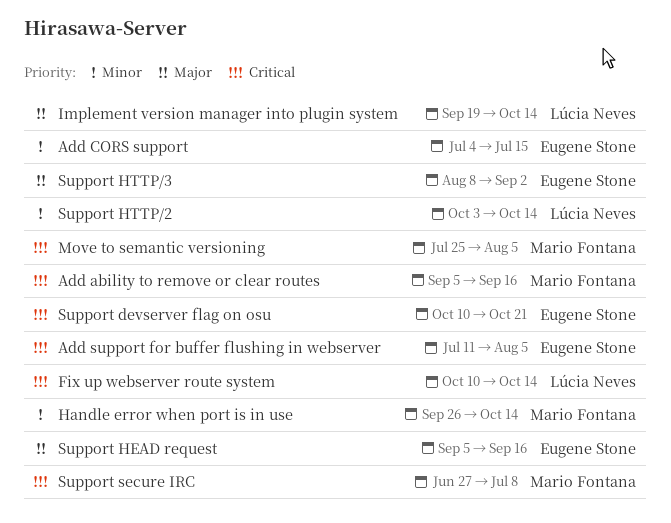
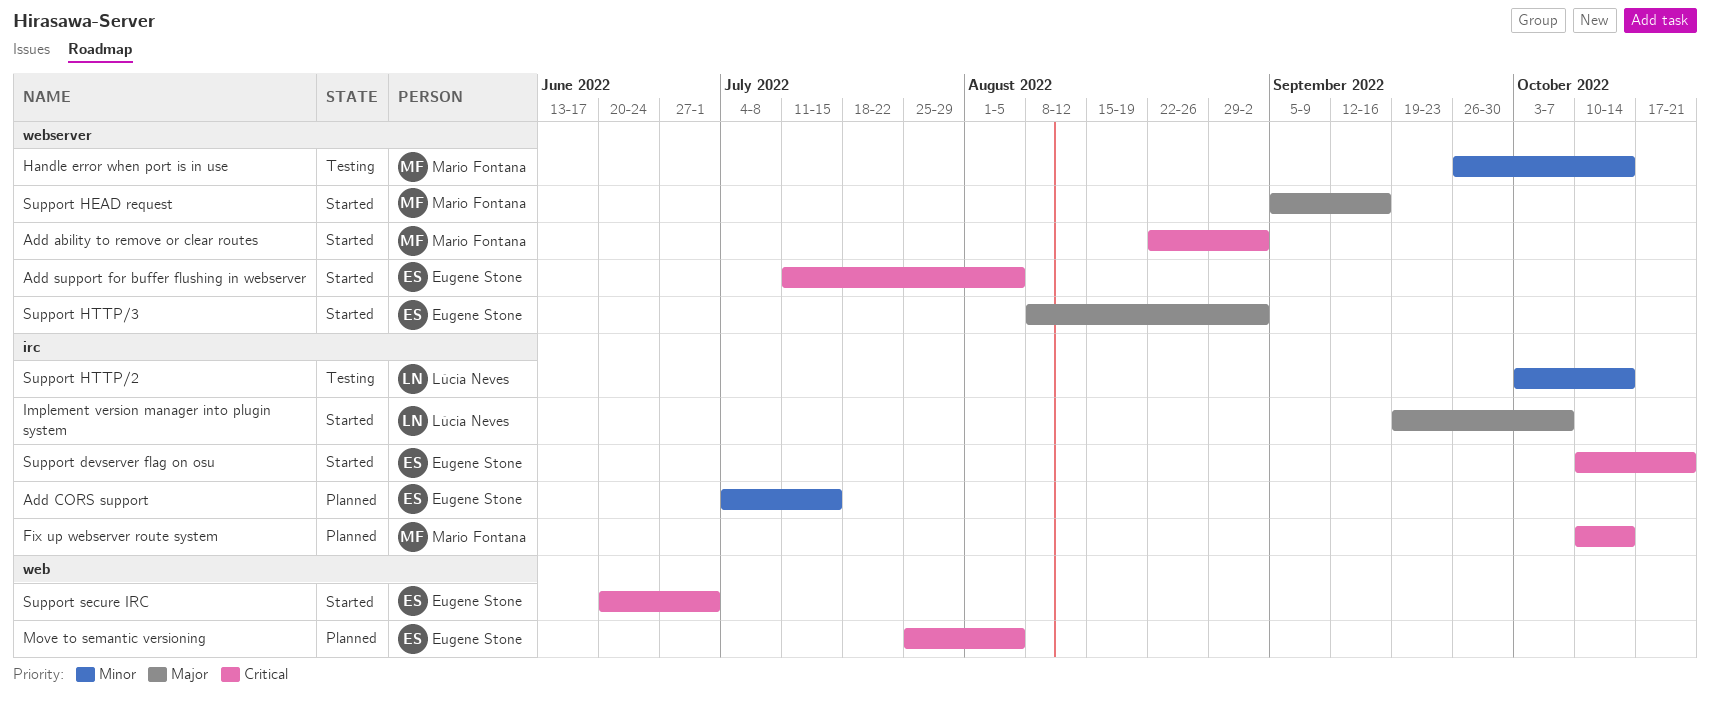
Add ability to remove or clear routes, start: Sep 5 -> Aug 22
Add ability to remove or clear routes, due: Sep 16 -> Sep 2
Fix up webserver route system, owner: Lúcia Neves -> Mario Fontana
Implement version manager into plugin system, due: Oct 14 -> Oct 7
Move to semantic versioning, owner: Mario Fontana -> Eugene Stone
Support HEAD request, owner: Eugene Stone -> Mario Fontana
Support secure IRC, owner: Mario Fontana -> Eugene Stone
Support secure IRC, start: Jun 27 -> Jun 20
Support secure IRC, due: Jul 8 -> Jul 1

